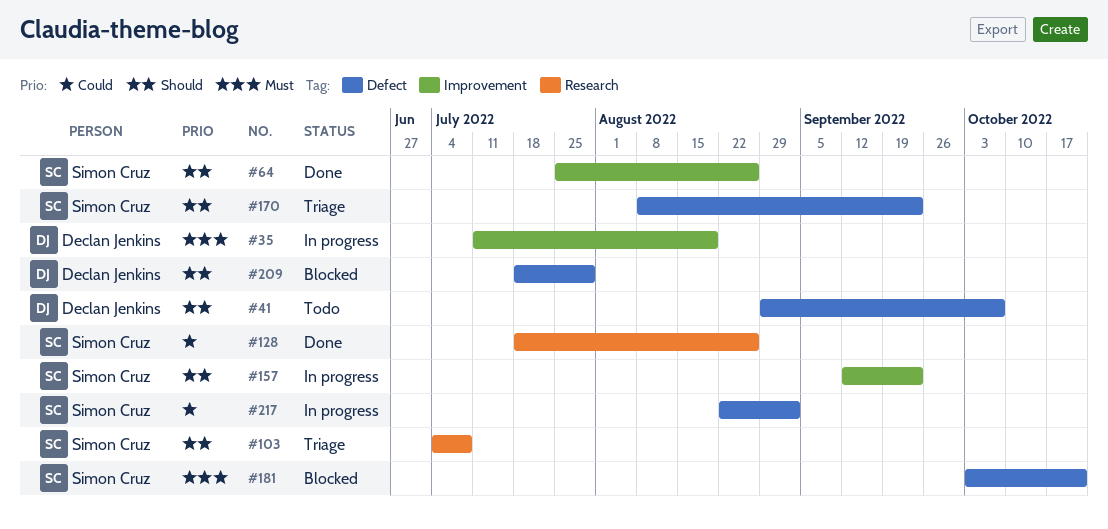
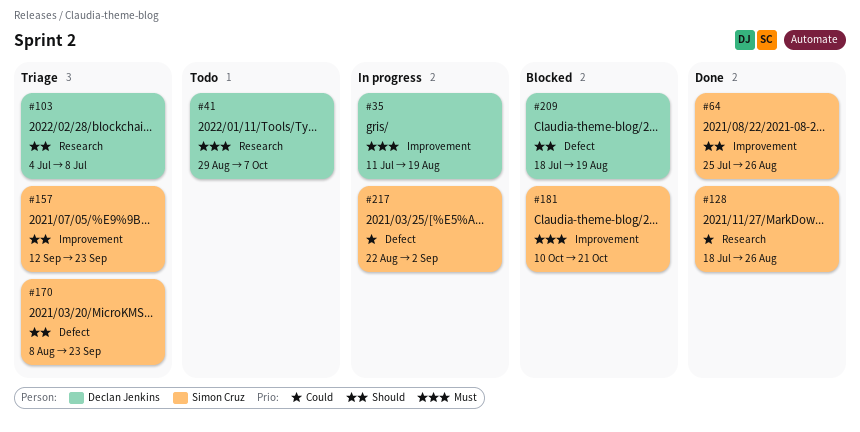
#41, priority: Should -> Must
#41, label: Defect -> Research
#103, owner: Simon Cruz -> Declan Jenkins
#157, status: In progress -> Triage
#181, label: Defect -> Improvement
#181, start: Oct 3 -> Oct 10
#209, due: Jul 29 -> Aug 19

